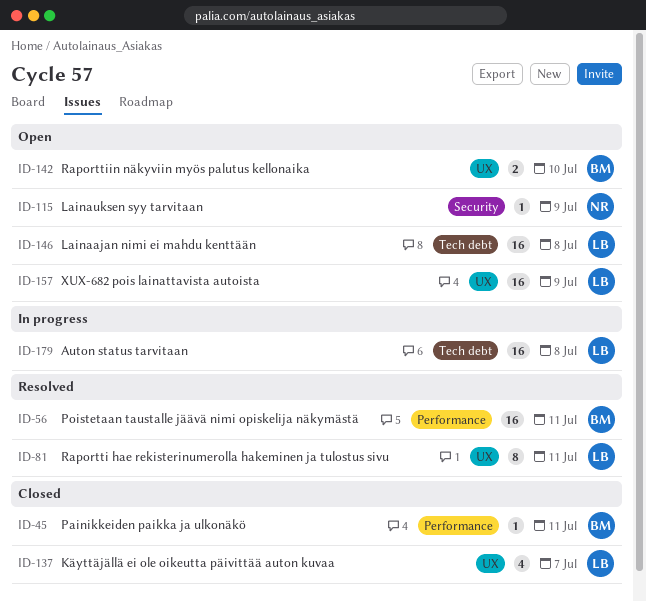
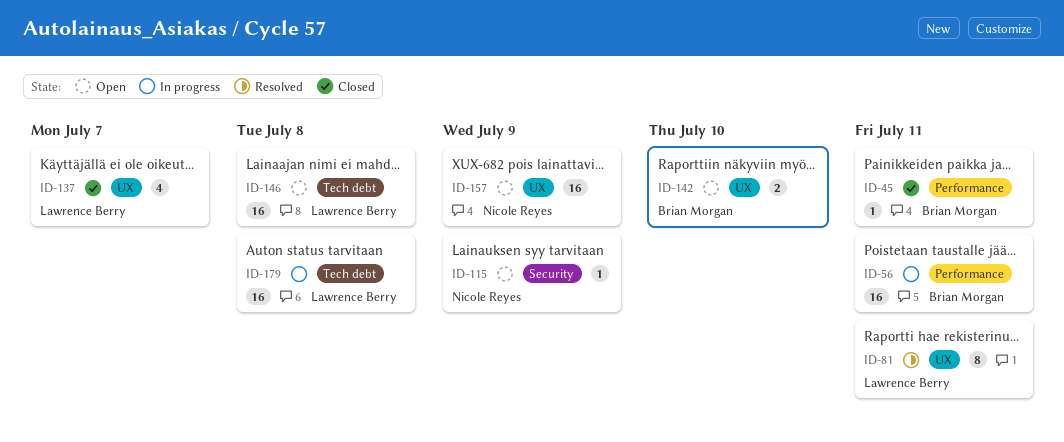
ID-56, status: Resolved -> In progress
ID-157, owner: Lawrence Berry -> Nicole Reyes

